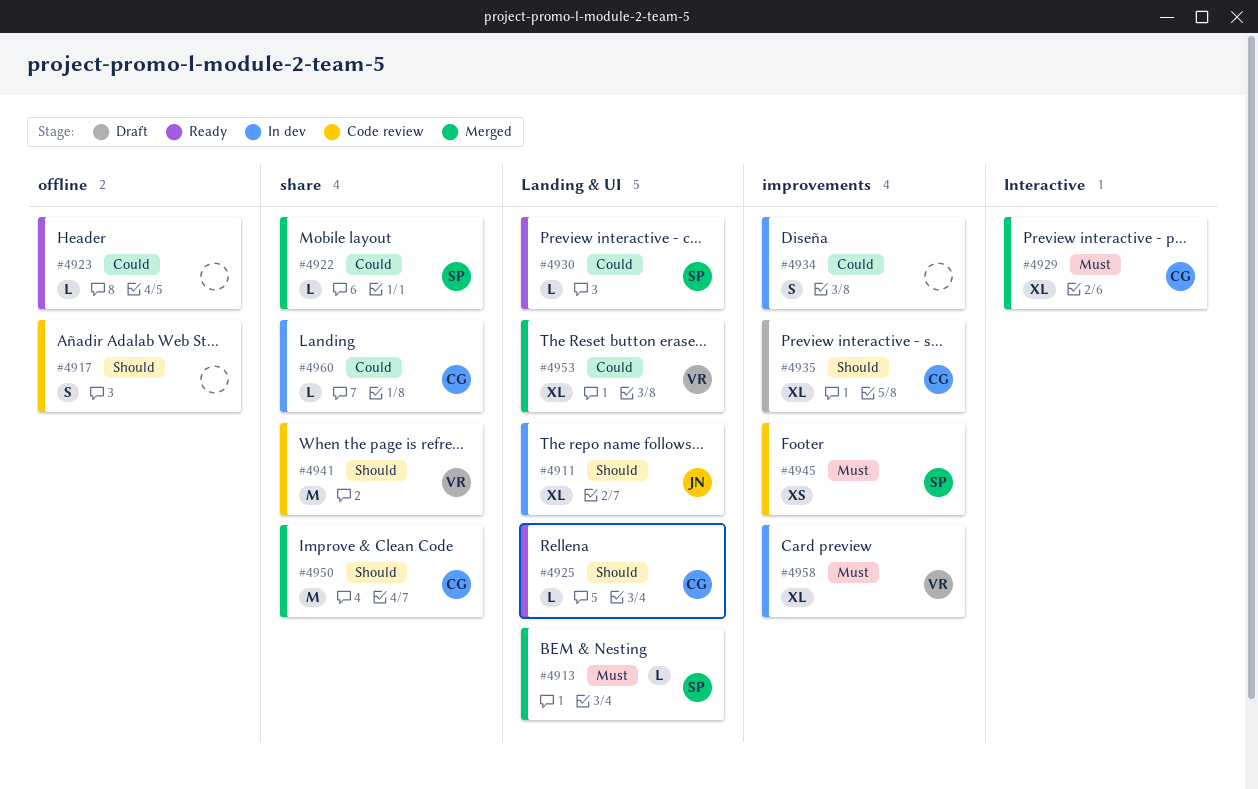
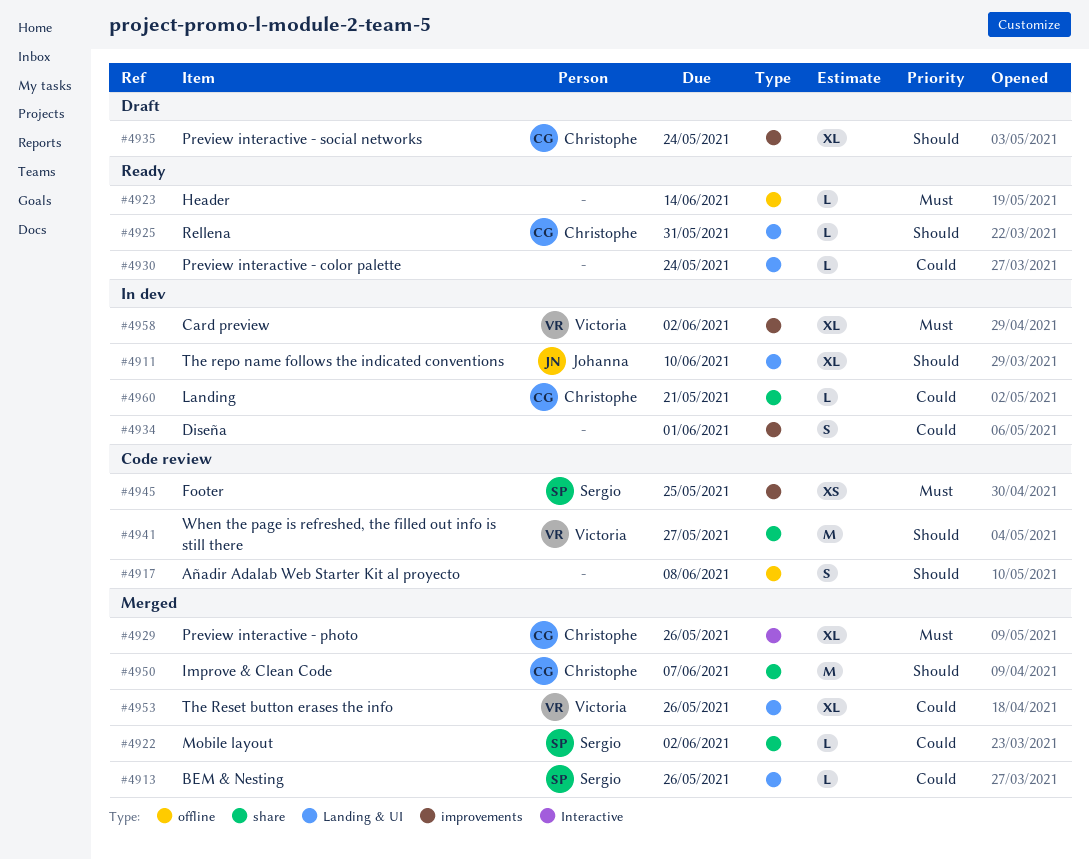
#4913, priority: Must -> Could
#4923, priority: Could -> Must
#4930, owner: Sergio -> none

